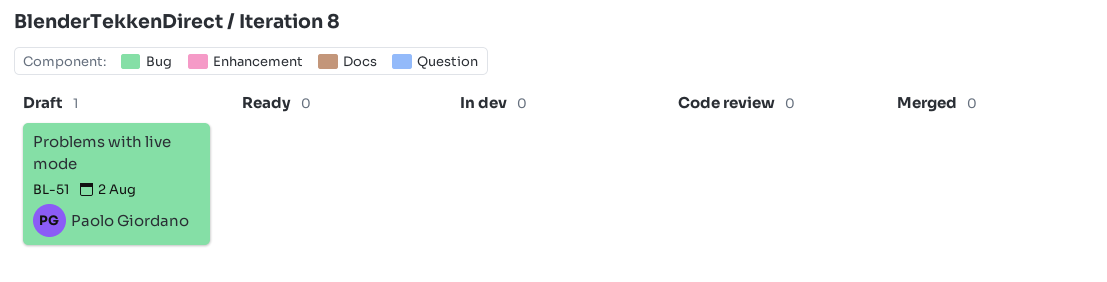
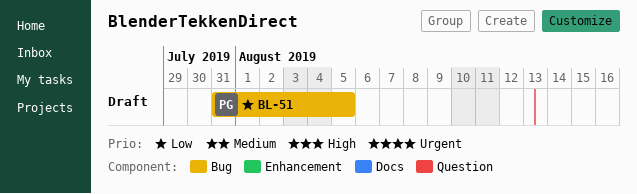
BL-51, due: Aug 2 -> Aug 5

